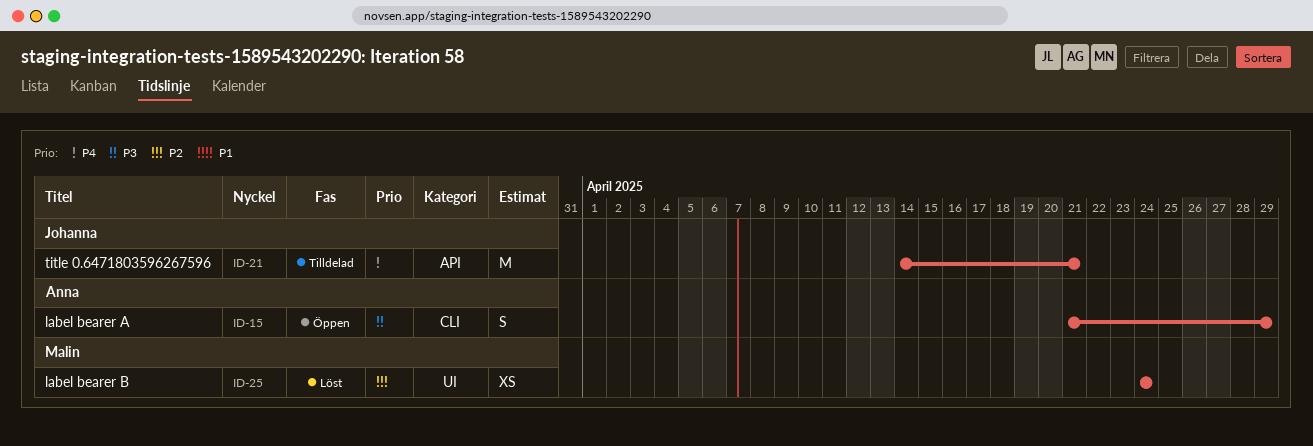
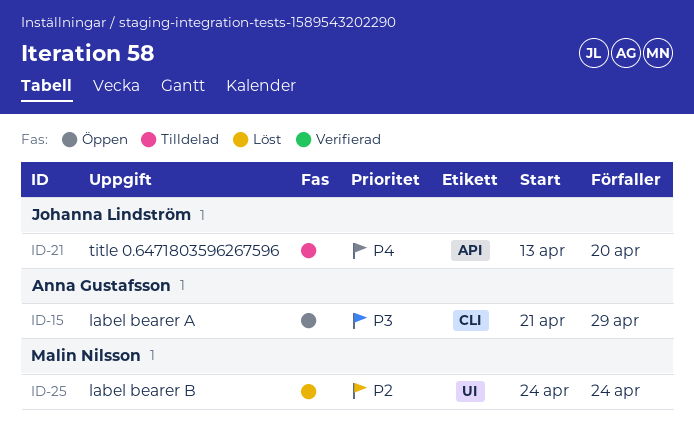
ID-21, start: Apr 14 -> Apr 13
ID-21, due: Apr 21 -> Apr 20

